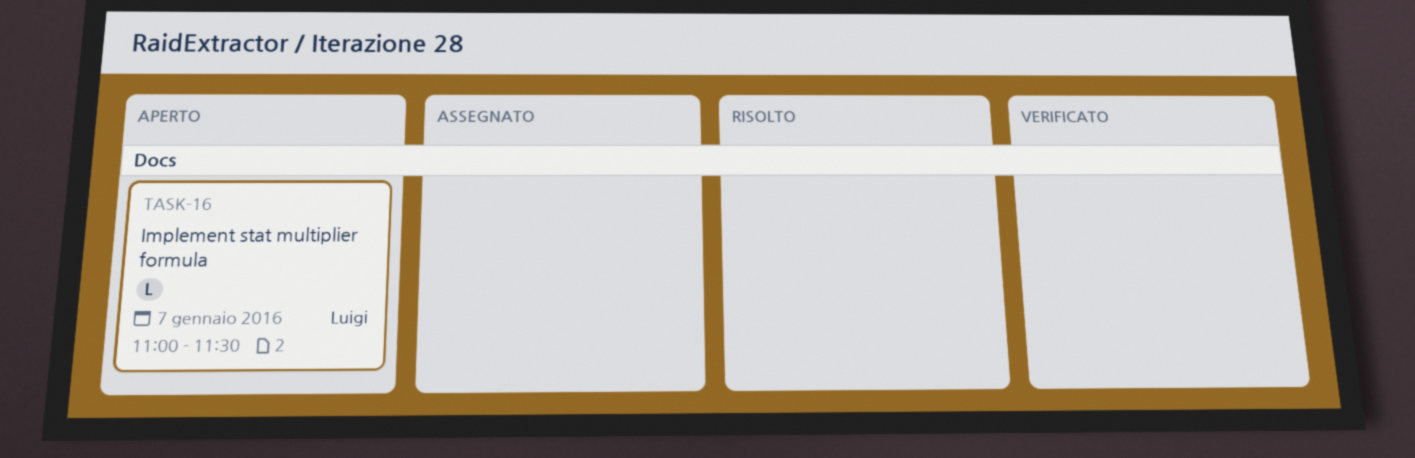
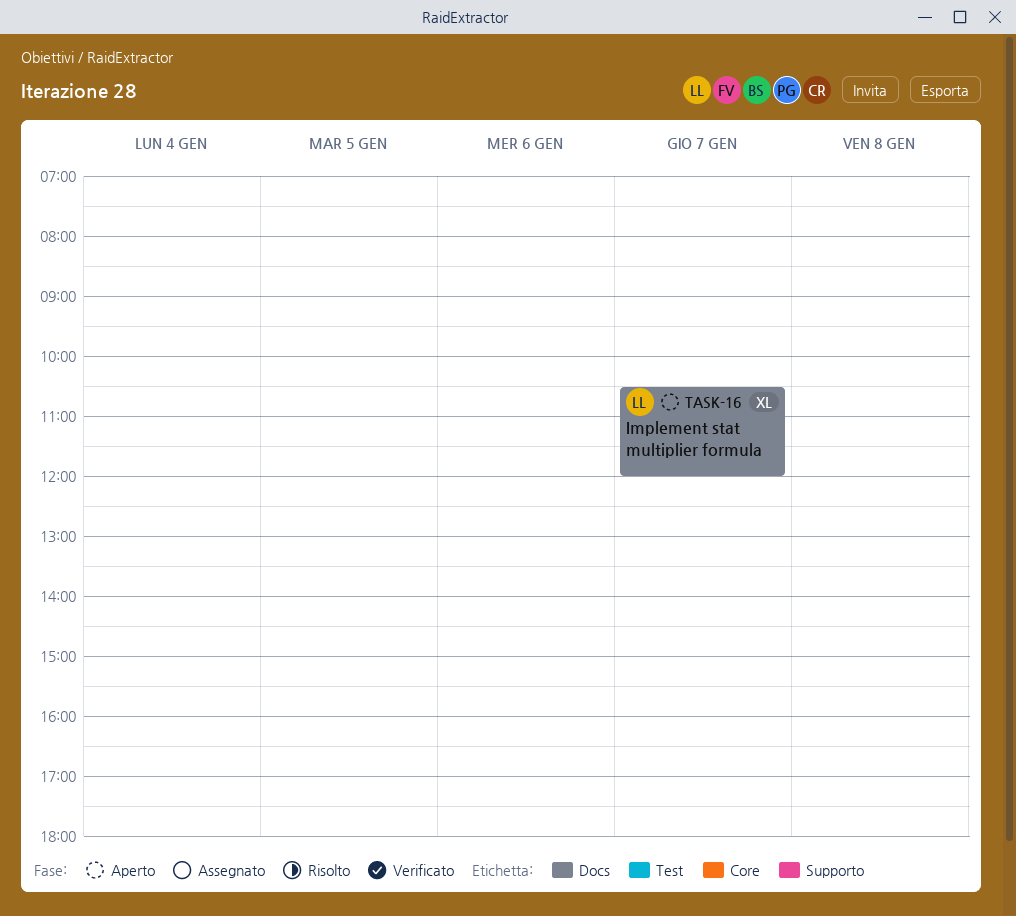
TASK-16, estimate: L -> XL
TASK-16, begins: 11:00 -> 10:30
TASK-16, ends: 11:30 -> 12:00

